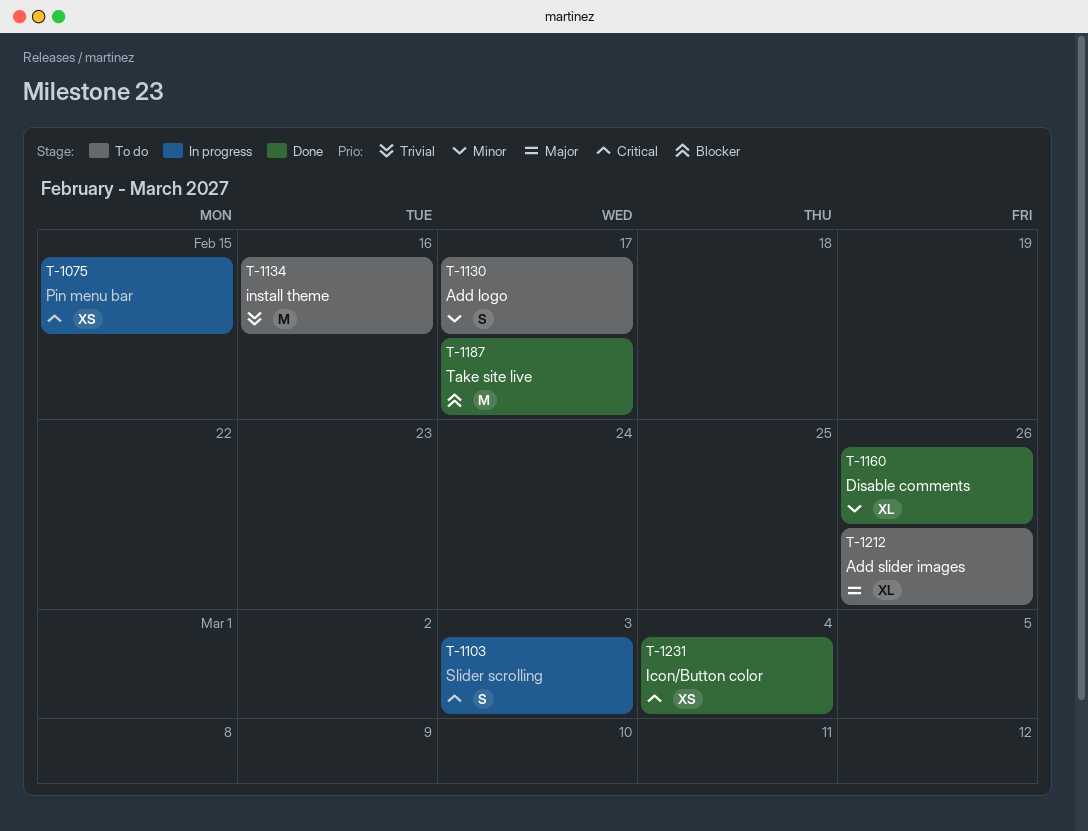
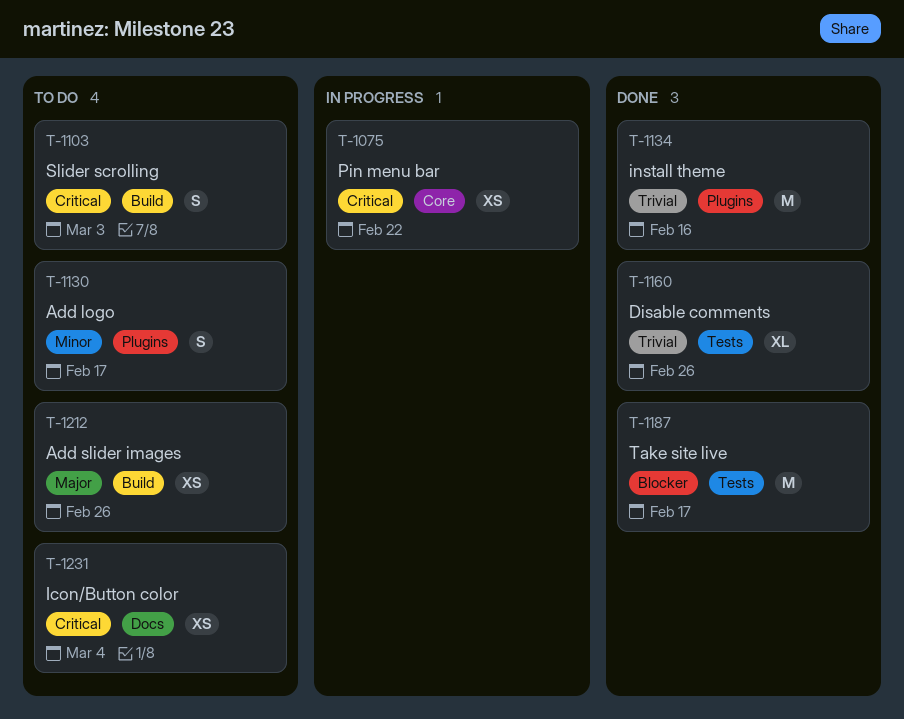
T-1075, due: Feb 15 -> Feb 22
T-1103, status: In progress -> To do
T-1134, status: To do -> Done
T-1160, priority: Minor -> Trivial
T-1212, estimate: XL -> XS
T-1231, status: Done -> To do

